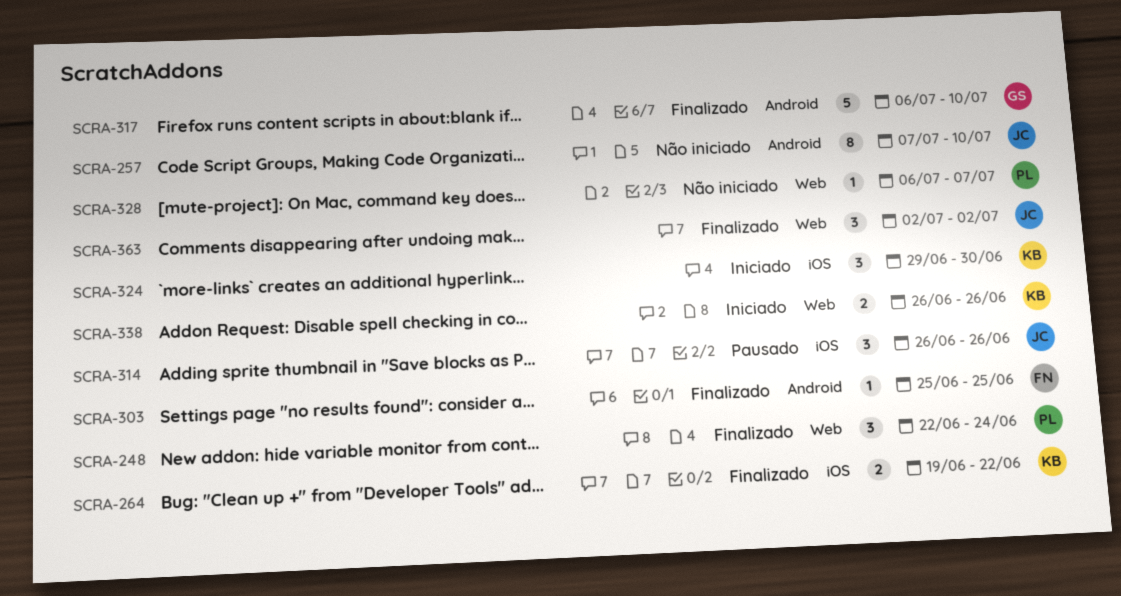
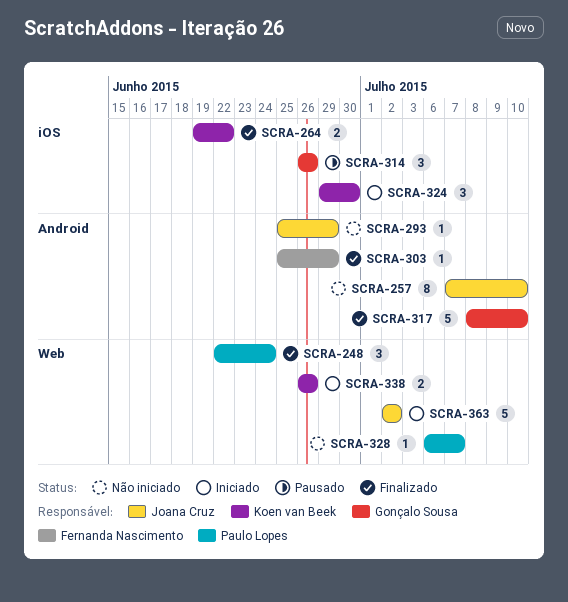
SCRA-293: none -> present
SCRA-303, due: Jun 25 -> Jun 29
SCRA-314, owner: Joana Cruz -> Gonçalo Sousa
SCRA-317, start: Jul 6 -> Jul 8
SCRA-363, status: Finalizado -> Iniciado
SCRA-363, estimate: 3 -> 5

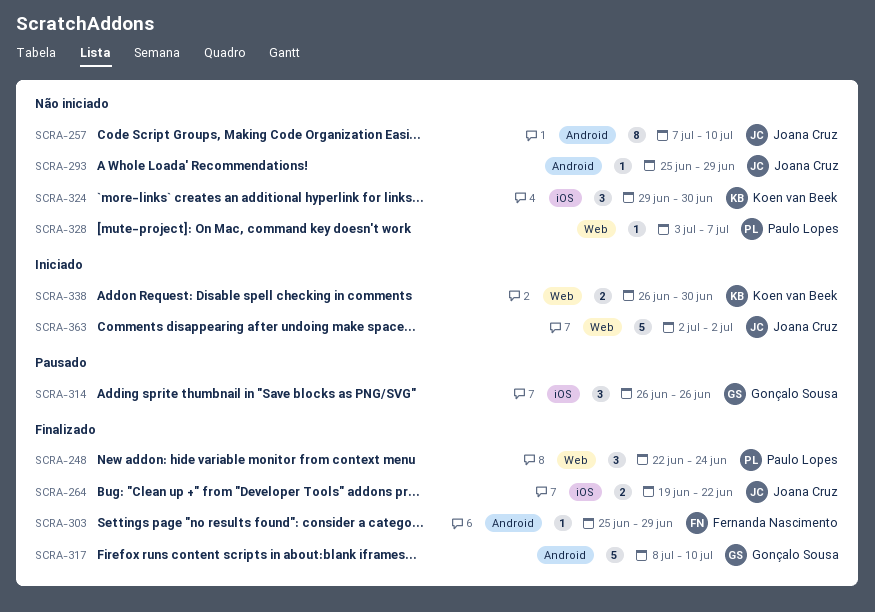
SCRA-264, owner: Koen van Beek -> Joana Cruz
SCRA-324, status: Iniciado -> Não iniciado
SCRA-328, start: Jul 6 -> Jul 3
SCRA-338, due: Jun 26 -> Jun 30

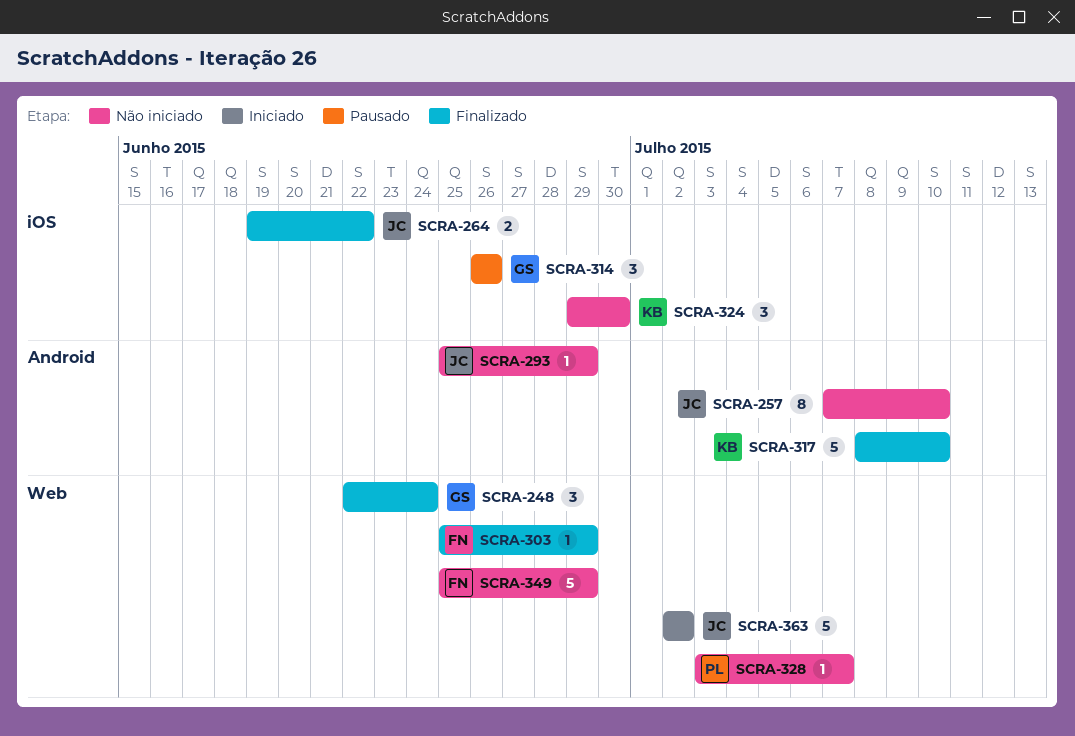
SCRA-248, owner: Paulo Lopes -> Gonçalo Sousa
SCRA-303, label: Android -> Web
SCRA-317, owner: Gonçalo Sousa -> Koen van Beek
SCRA-338: present -> none
SCRA-349: none -> present

